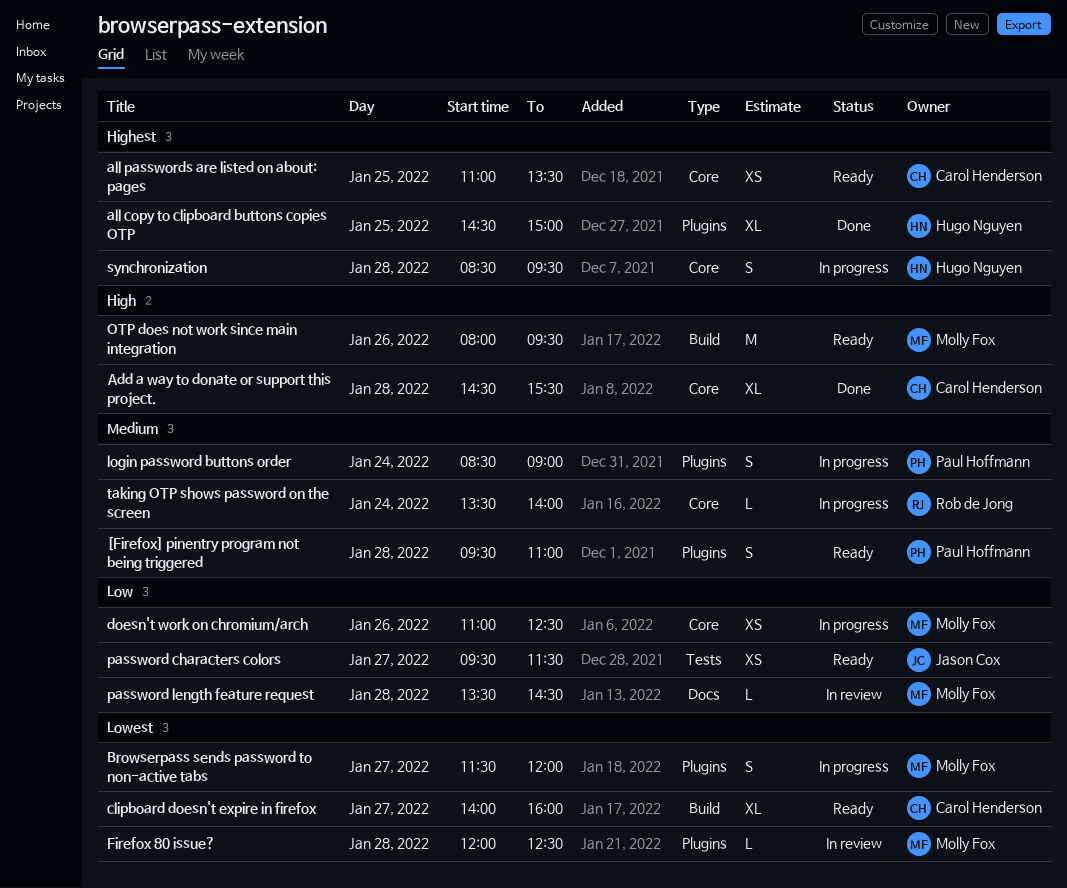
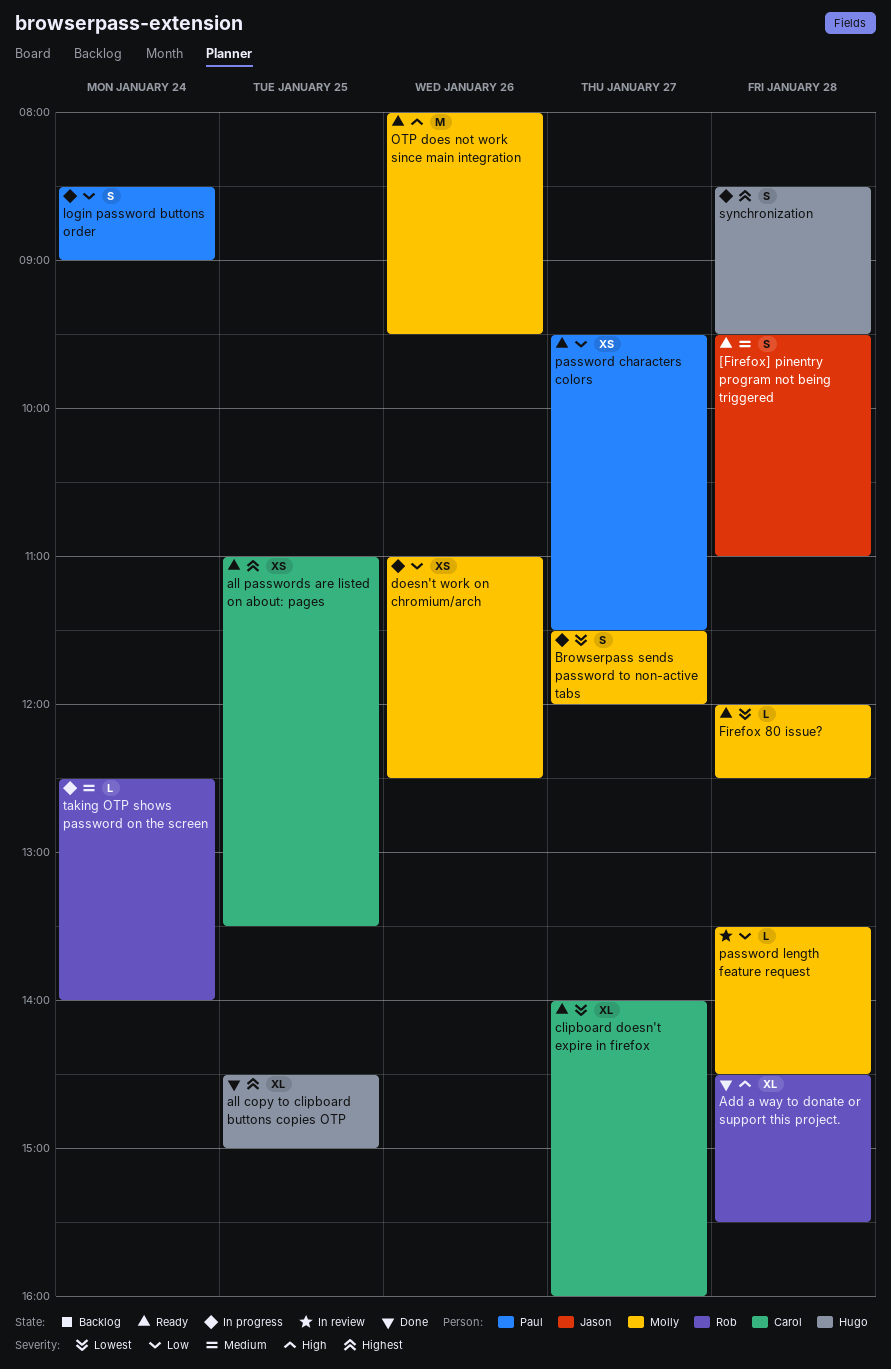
[Firefox] pinentry program not being triggered, owner: Paul Hoffmann -> Jason Cox
Add a way to donate or support this project., owner: Carol Henderson -> Rob de Jong
Firefox 80 issue?, status: In review -> Ready
login password buttons order, priority: Medium -> Low
password characters colors, owner: Jason Cox -> Paul Hoffmann
taking OTP shows password on the screen, begins: 13:30 -> 12:30

